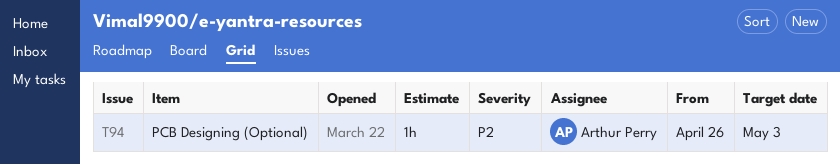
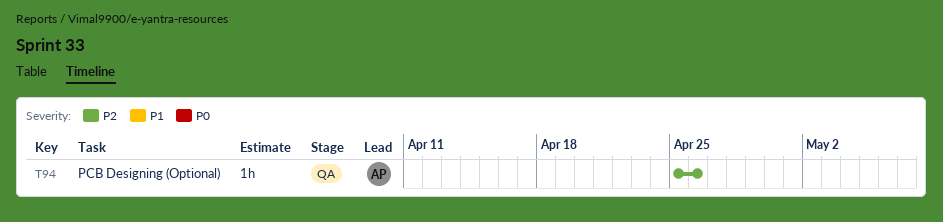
T94, start: Apr 26 -> Apr 25
T94, due: May 3 -> Apr 26

